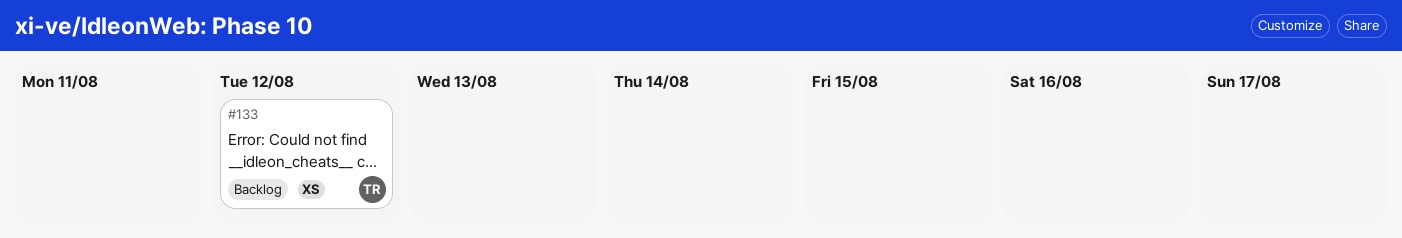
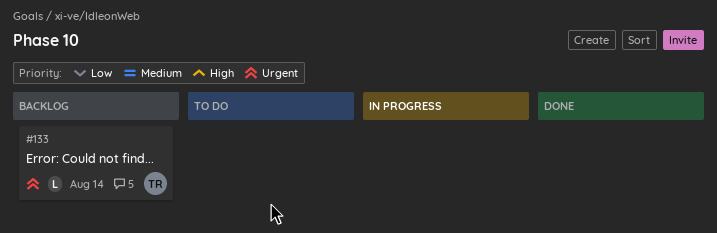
#133, estimate: XS -> L
#133, due: Aug 12 -> Aug 14

